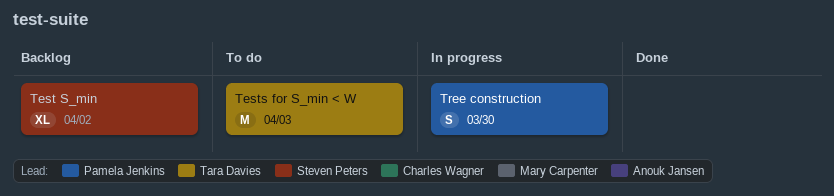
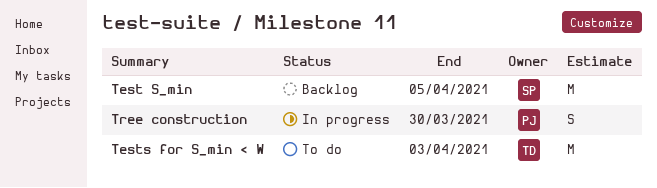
Test S_min, estimate: XL -> M
Test S_min, due: Apr 2 -> Apr 5

